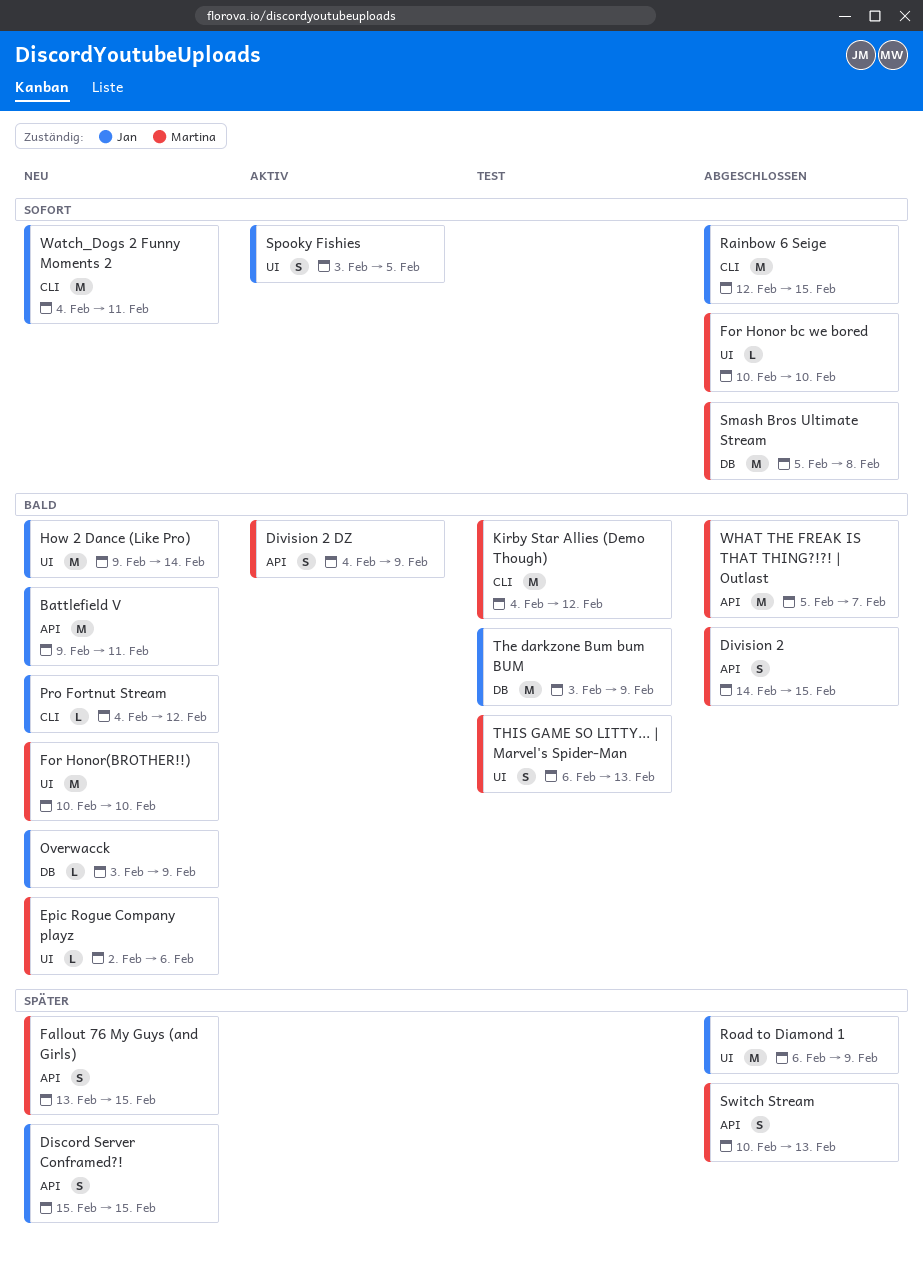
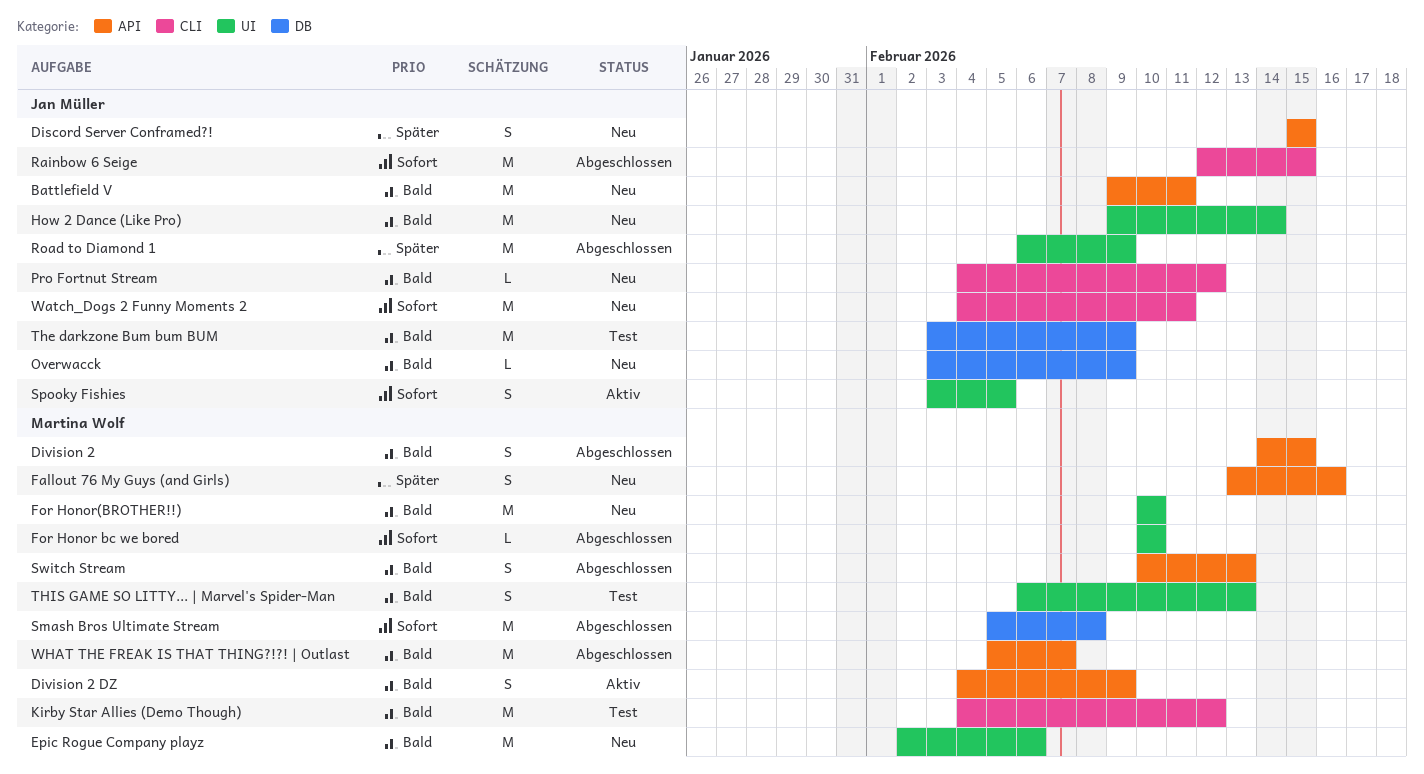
Epic Rogue Company playz, estimate: L -> M
Fallout 76 My Guys (and Girls), due: Feb 15 -> Feb 16
Switch Stream, priority: Später -> Bald

